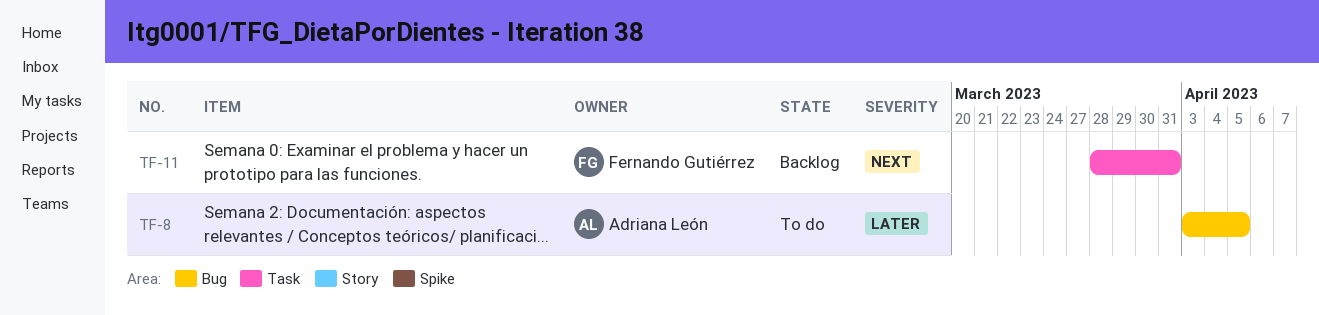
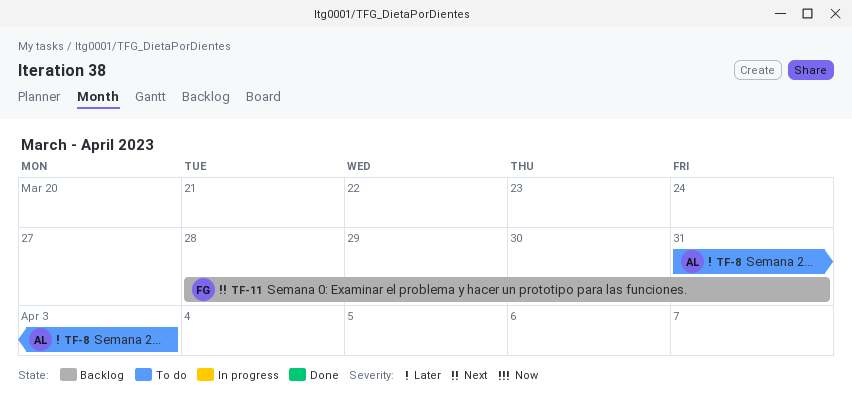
TF-8, start: Apr 3 -> Mar 31
TF-8, due: Apr 5 -> Apr 3

